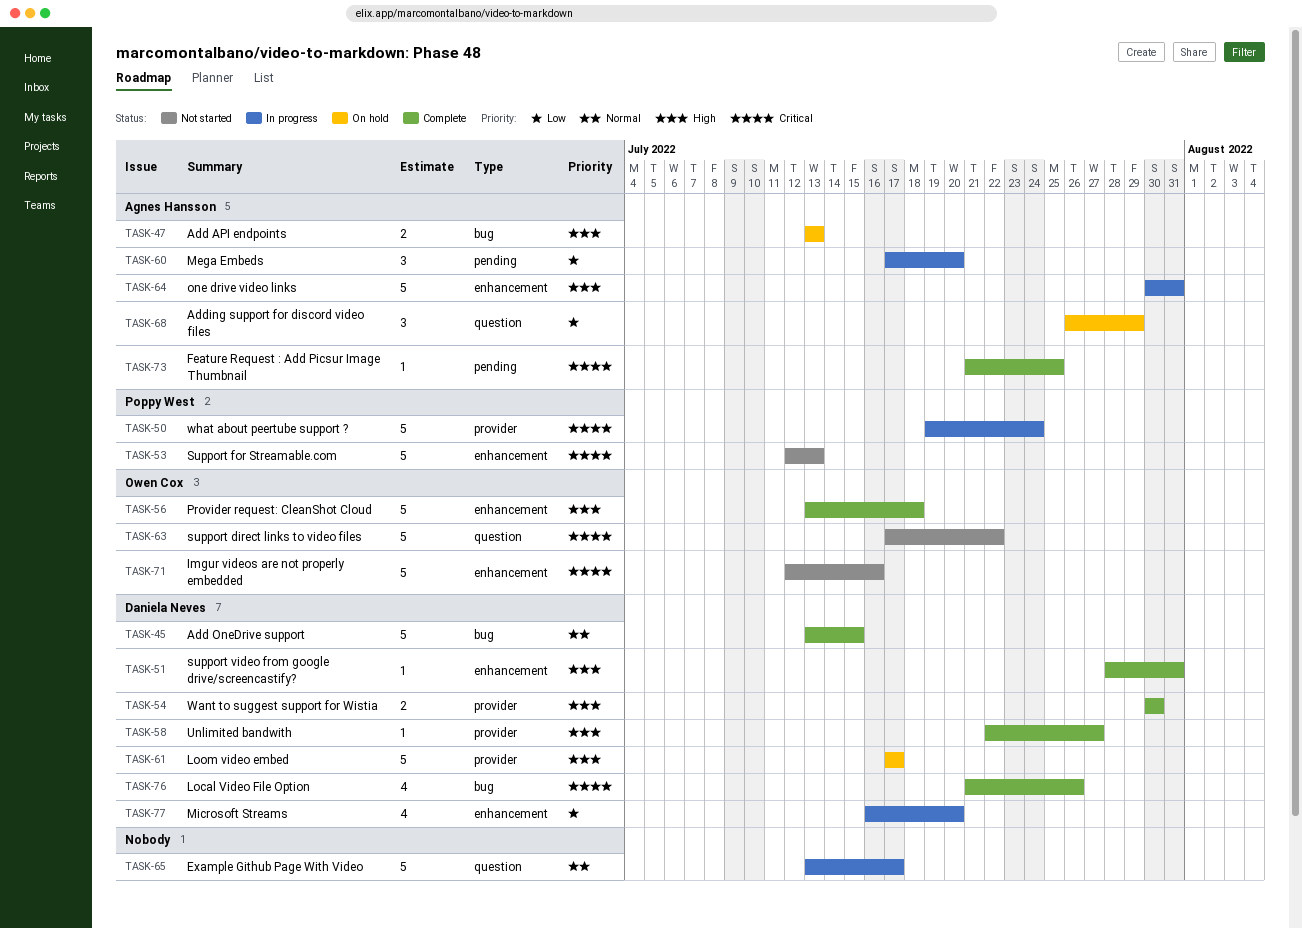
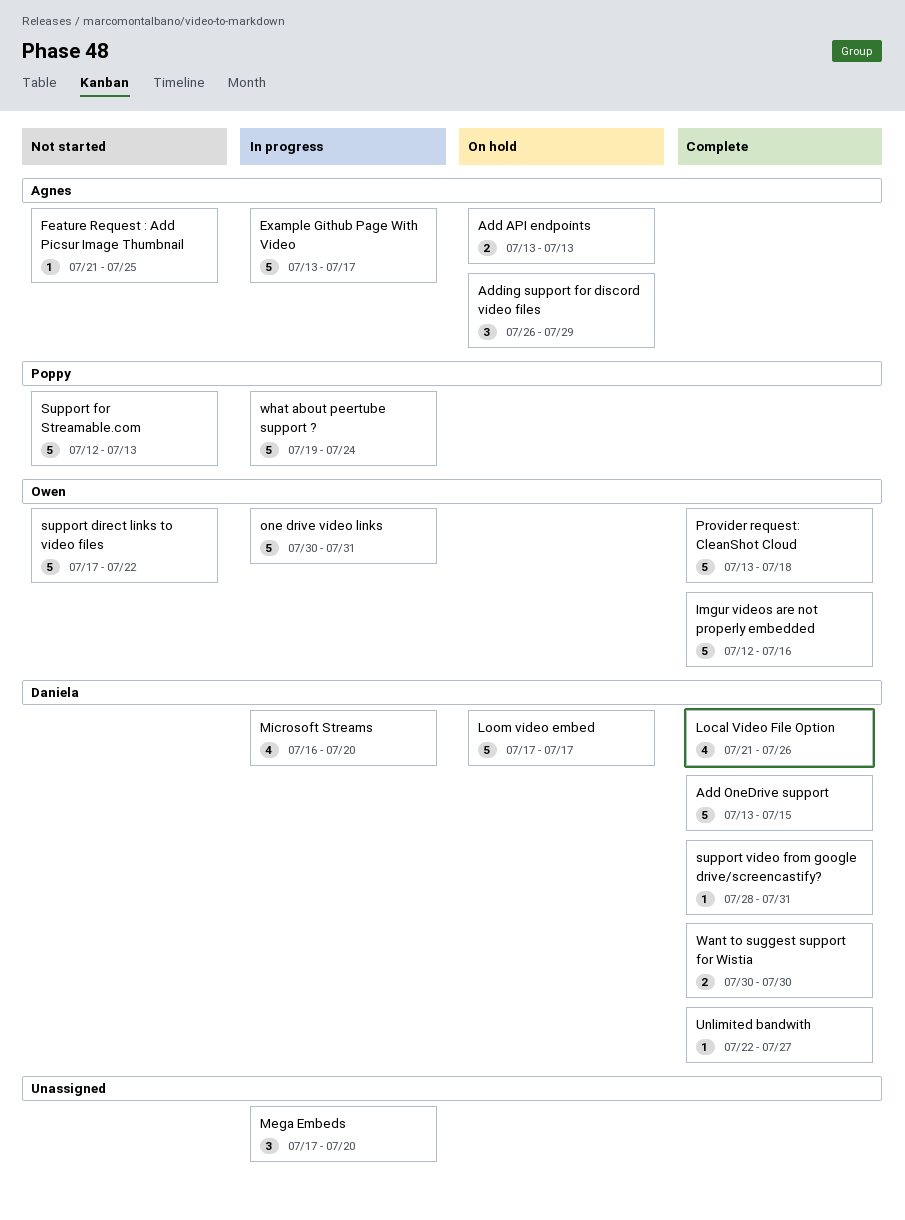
Example Github Page With Video, owner: none -> Agnes Hansson
Feature Request : Add Picsur Image Thumbnail, status: Complete -> Not started
Imgur videos are not properly embedded, status: Not started -> Complete
Mega Embeds, owner: Agnes Hansson -> none
one drive video links, owner: Agnes Hansson -> Owen Cox

